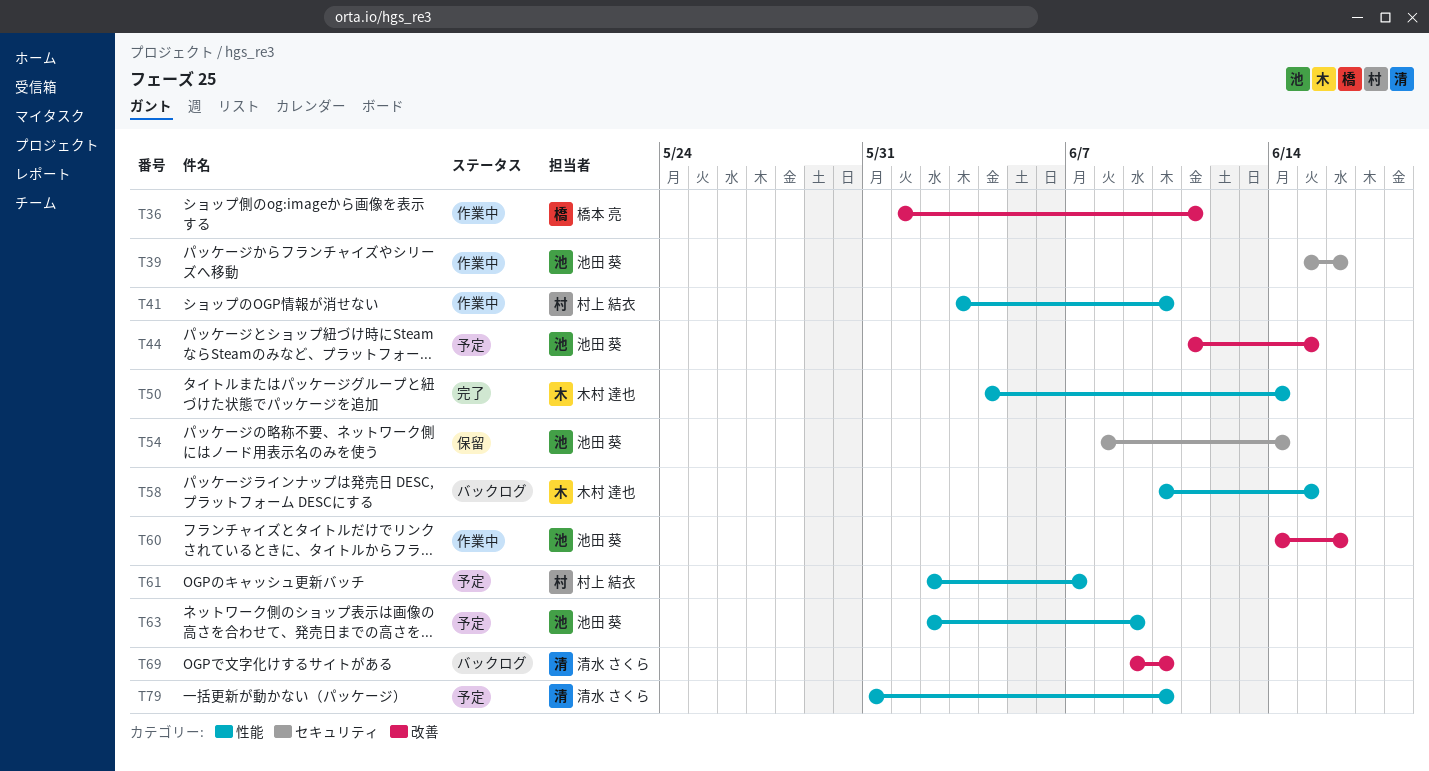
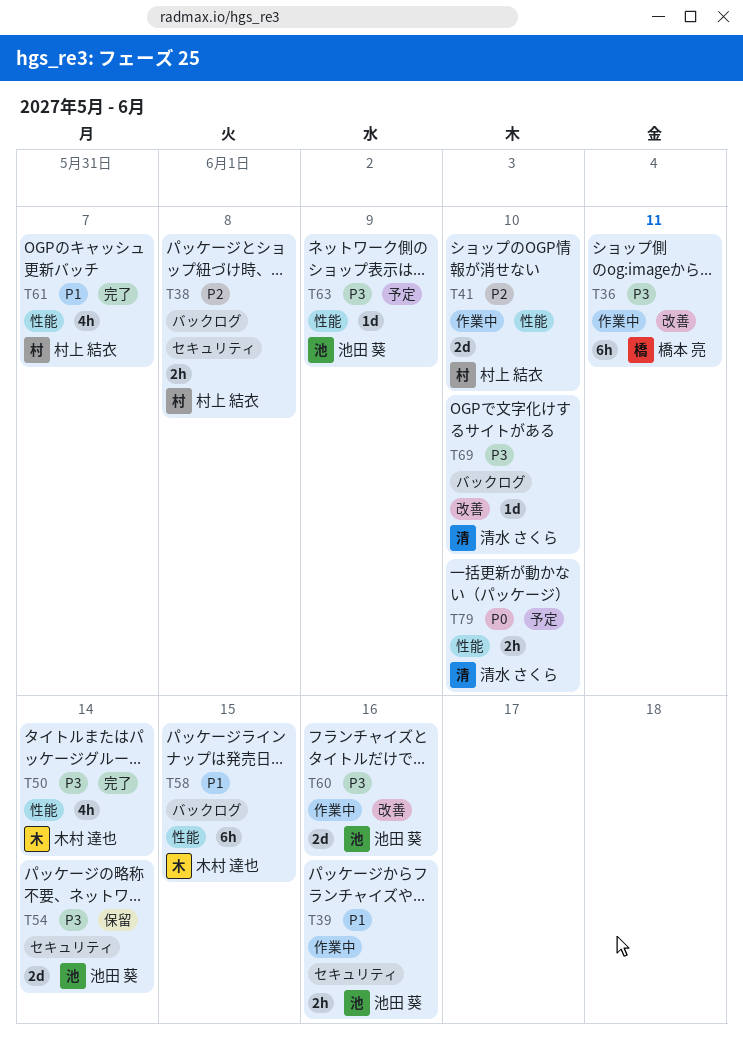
T38: none -> present
T44: present -> none
T61, status: 予定 -> 完了

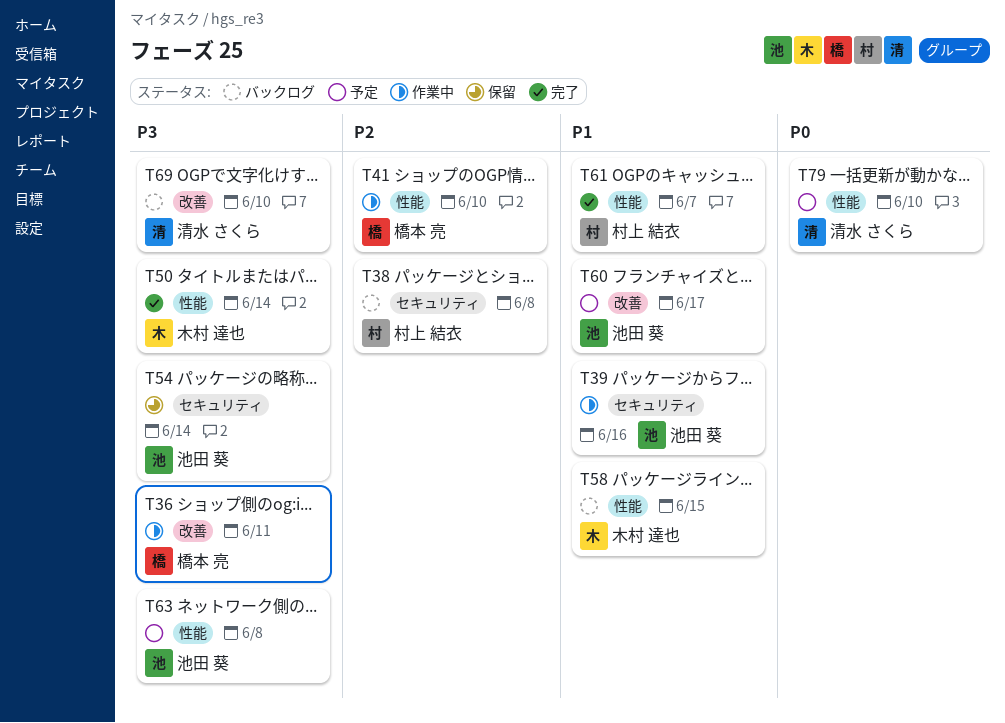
T41, owner: 村上 結衣 -> 橋本 亮
T60, status: 作業中 -> 予定
T60, priority: P3 -> P1
T60, due: Jun 16 -> Jun 17
T63, due: Jun 9 -> Jun 8

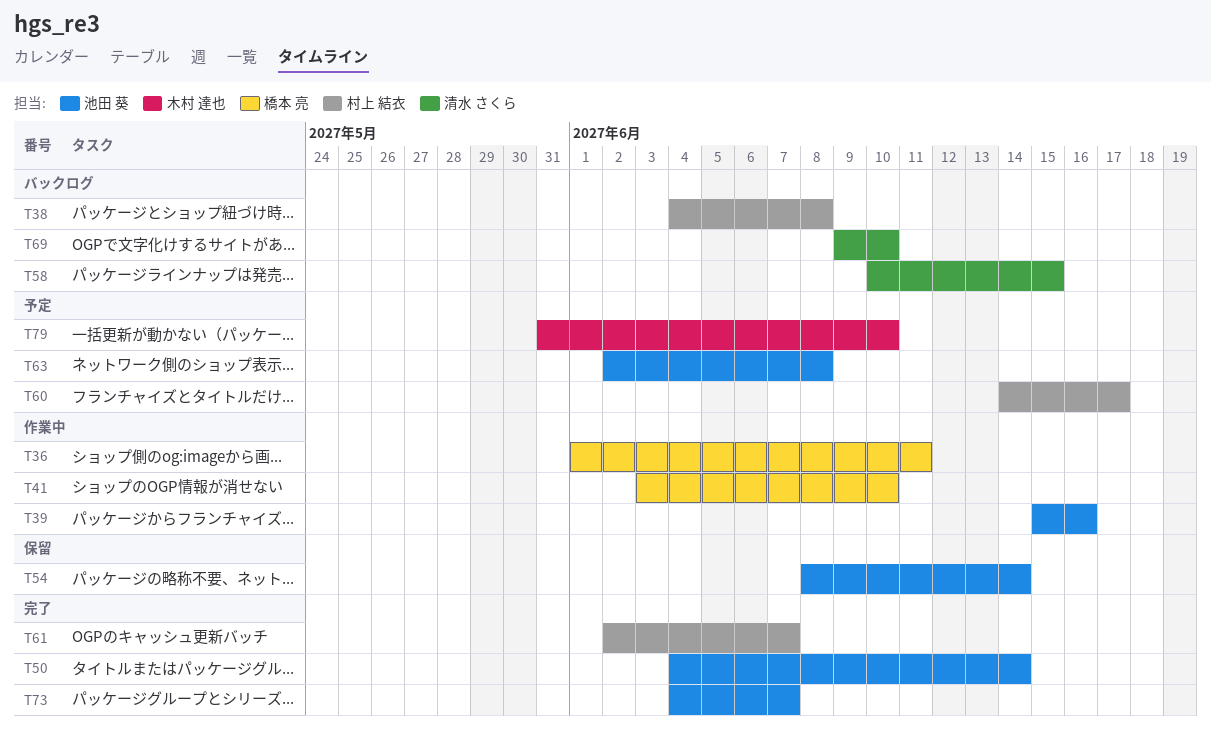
T50, owner: 木村 達也 -> 池田 葵
T58, owner: 木村 達也 -> 清水 さくら
T60, owner: 池田 葵 -> 村上 結衣
T73: none -> present
T79, owner: 清水 さくら -> 木村 達也

